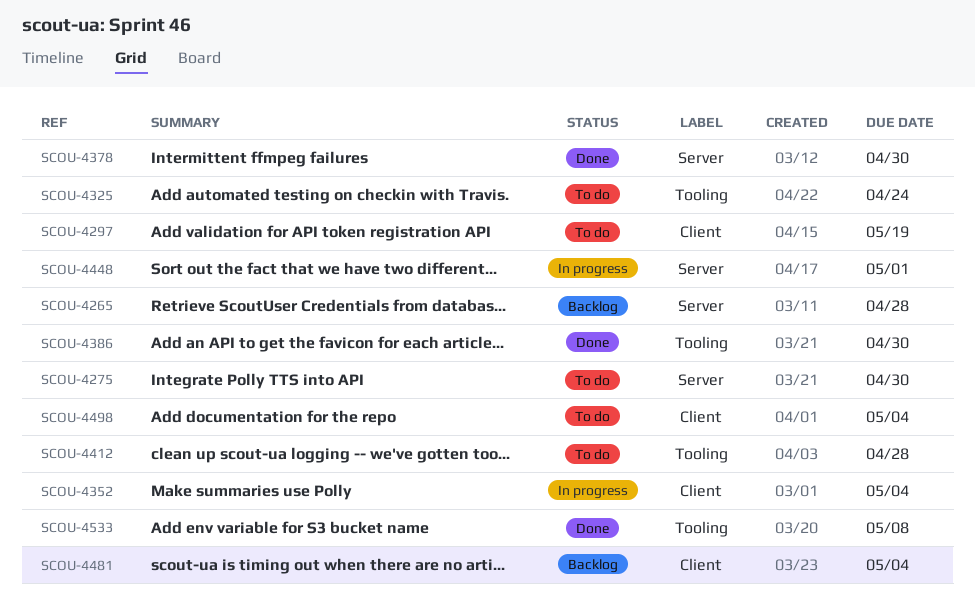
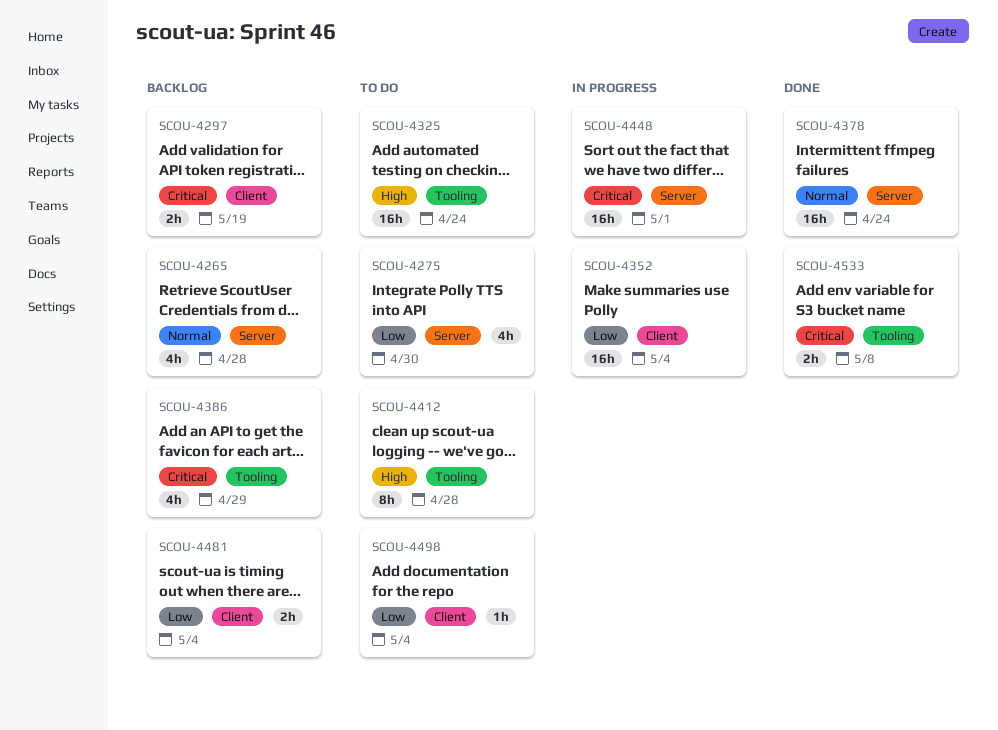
SCOU-4297, status: To do -> Backlog
SCOU-4378, due: Apr 30 -> Apr 24
SCOU-4386, status: Done -> Backlog
SCOU-4386, due: Apr 30 -> Apr 29

